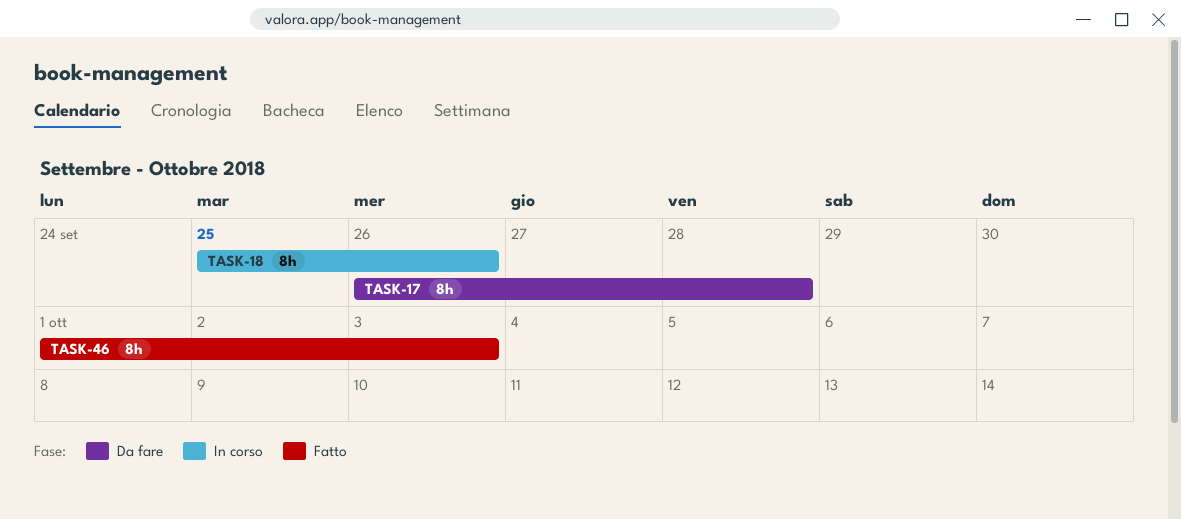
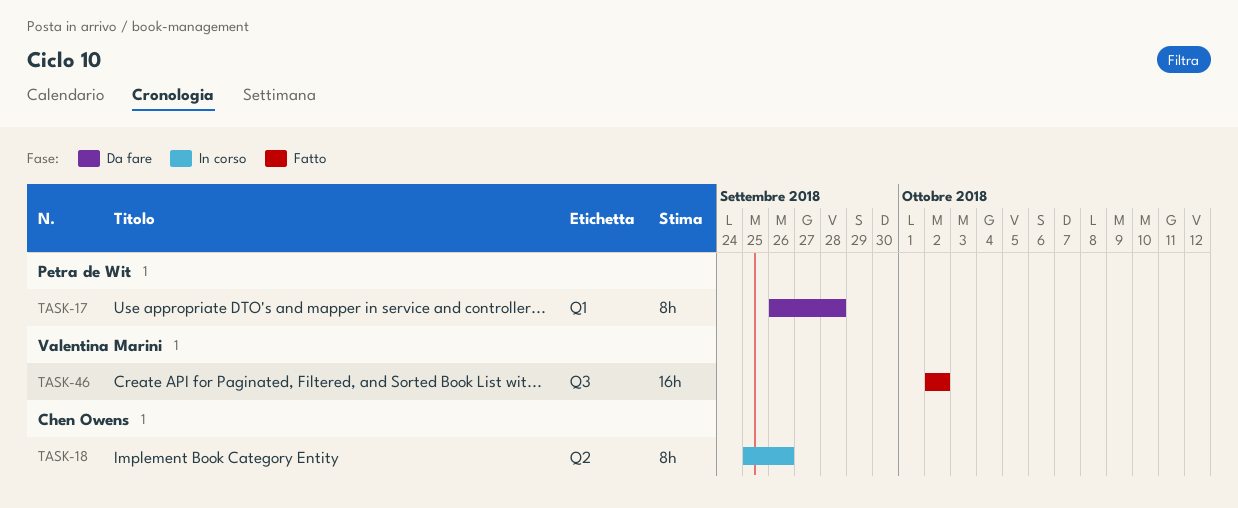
TASK-46, estimate: 8h -> 16h
TASK-46, start: Oct 1 -> Oct 2
TASK-46, due: Oct 3 -> Oct 2

